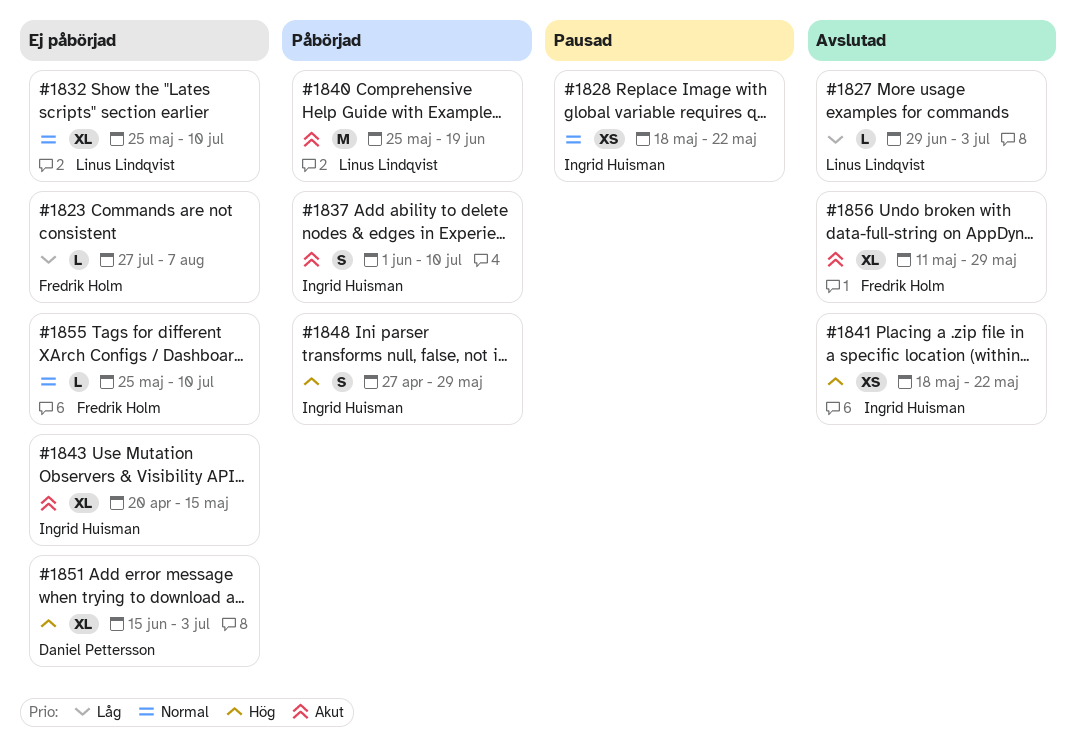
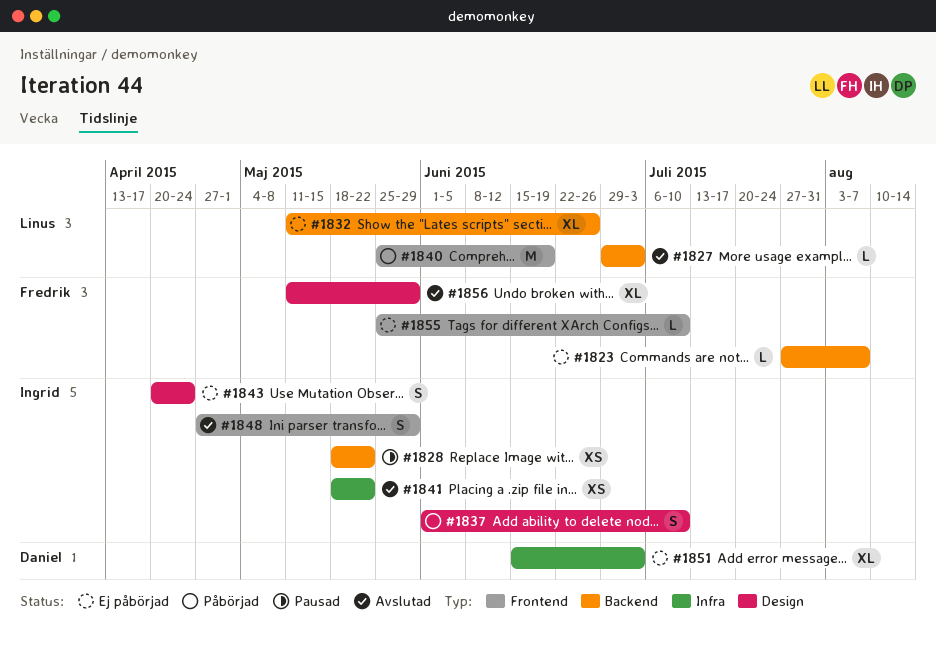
#1832, start: May 25 -> May 11
#1832, due: Jul 10 -> Jun 26
#1843, estimate: XL -> S
#1843, due: May 15 -> Apr 24
#1848, status: Påbörjad -> Avslutad

